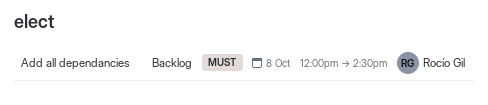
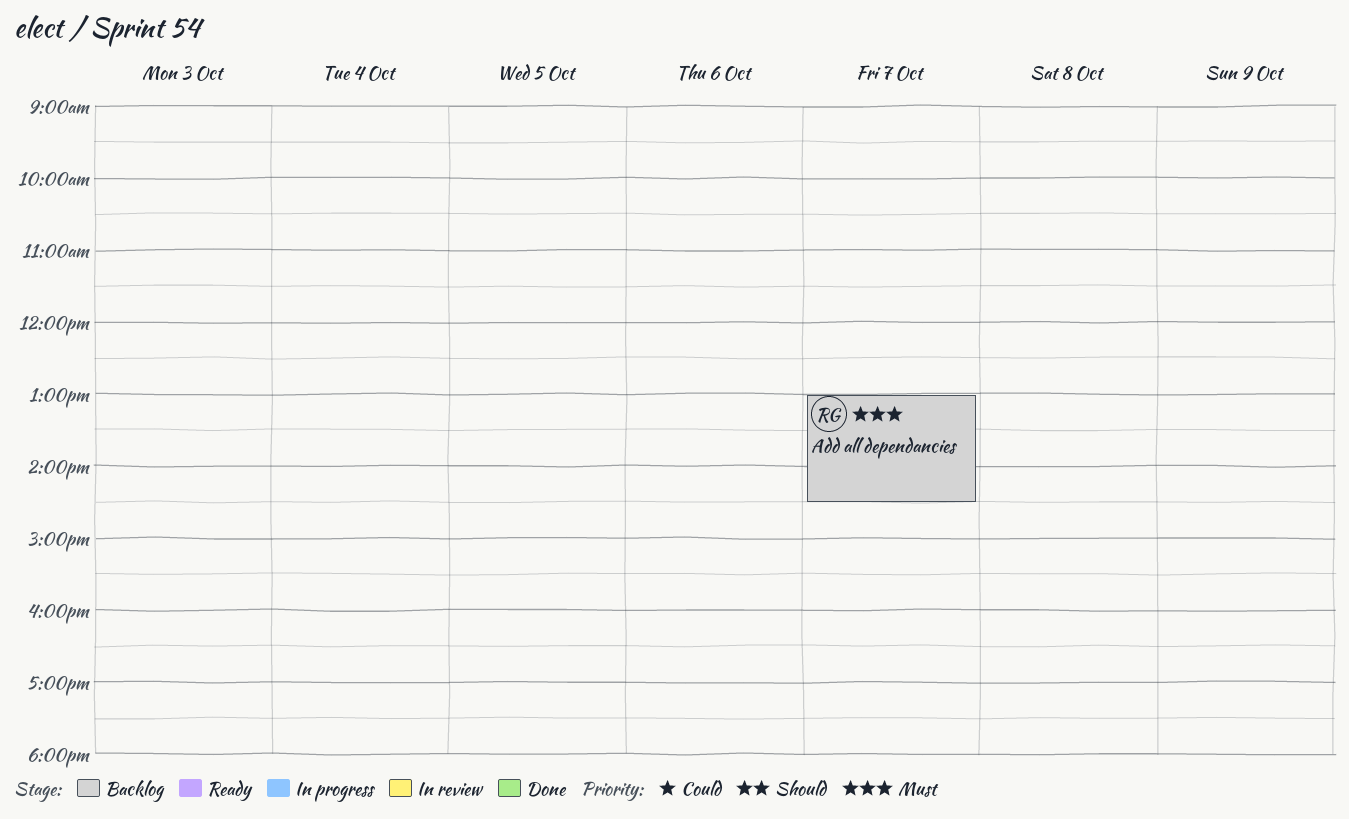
Add all dependancies, day: Oct 8 -> Oct 7
Add all dependancies, begins: 12:00 -> 13:00

